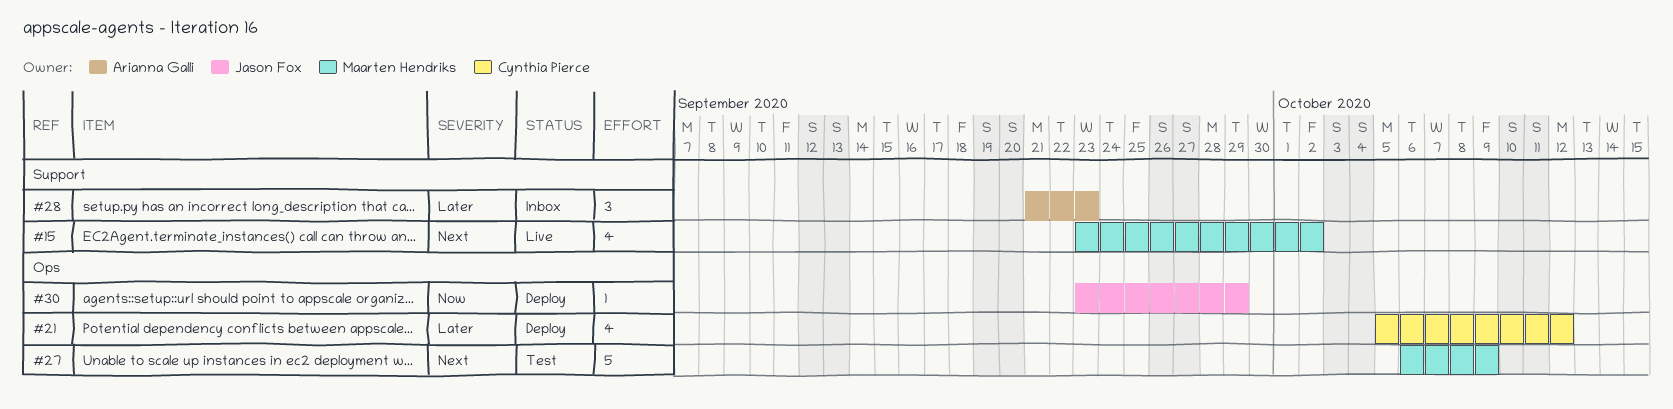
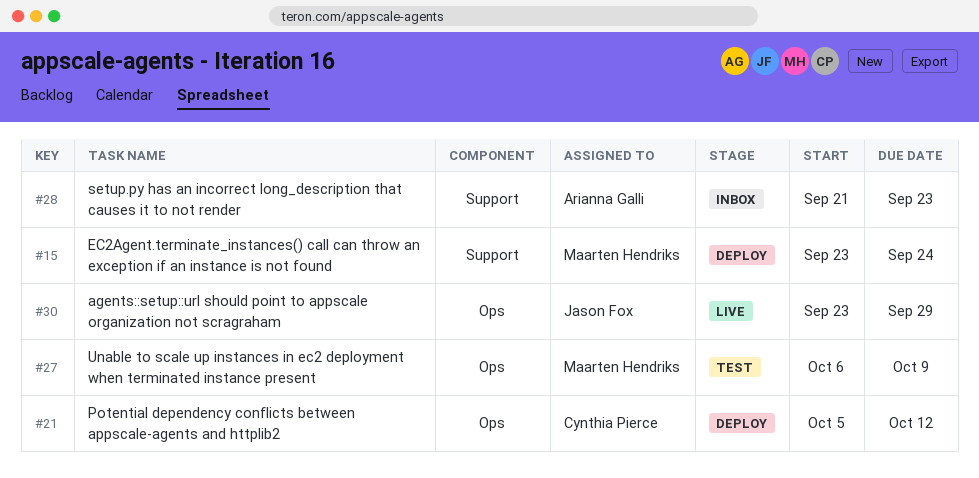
#15, status: Live -> Deploy
#15, due: Oct 2 -> Sep 24
#30, status: Deploy -> Live

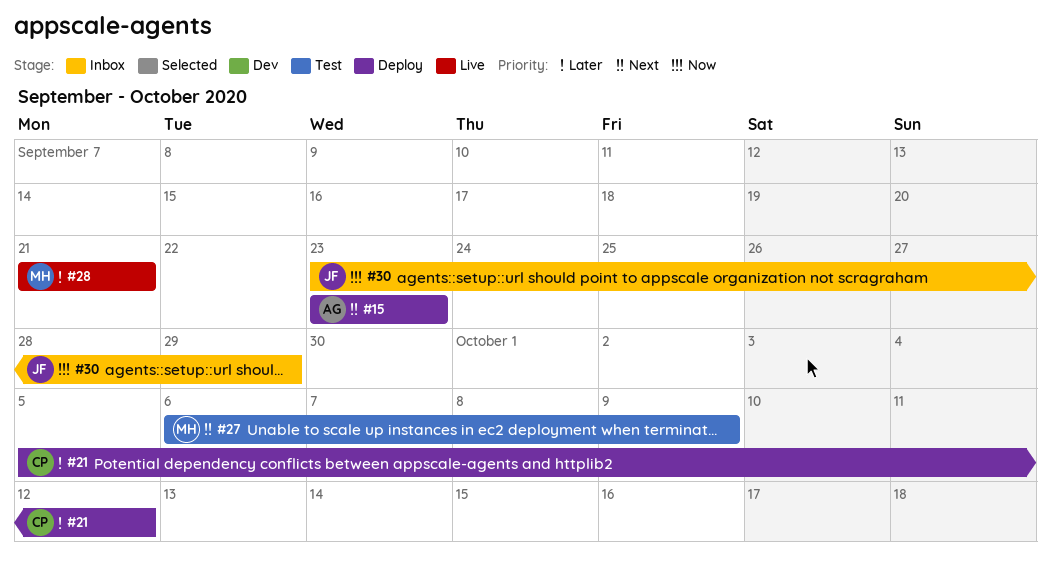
#15, owner: Maarten Hendriks -> Arianna Galli
#15, due: Sep 24 -> Sep 23
#28, status: Inbox -> Live
#28, owner: Arianna Galli -> Maarten Hendriks
#28, due: Sep 23 -> Sep 21
#30, status: Live -> Inbox

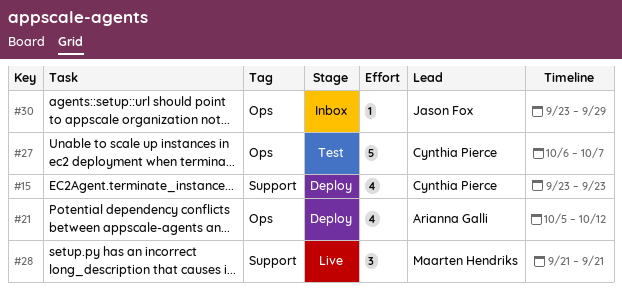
#15, owner: Arianna Galli -> Cynthia Pierce
#21, owner: Cynthia Pierce -> Arianna Galli
#27, owner: Maarten Hendriks -> Cynthia Pierce
#27, due: Oct 9 -> Oct 7

